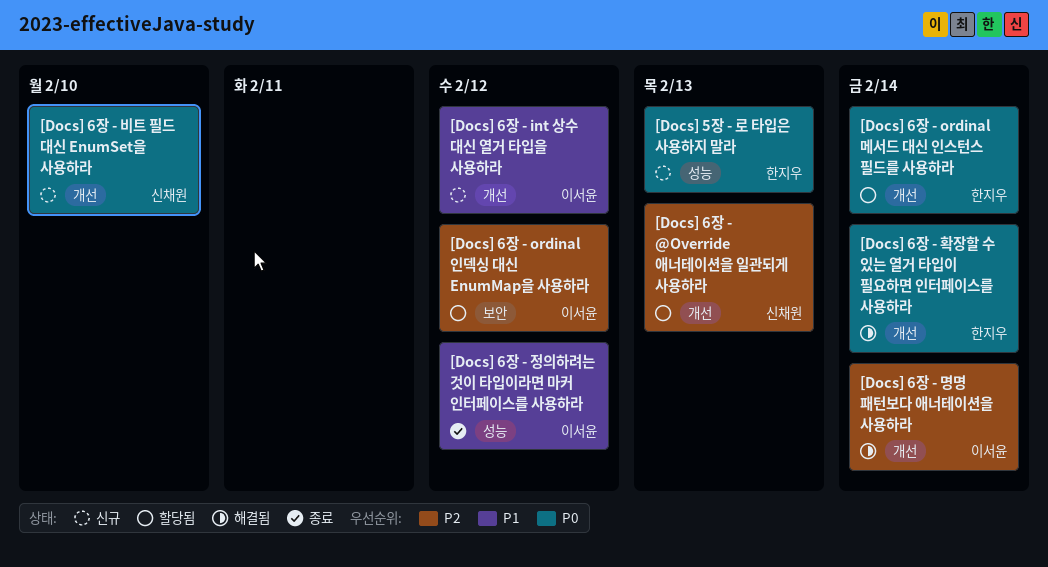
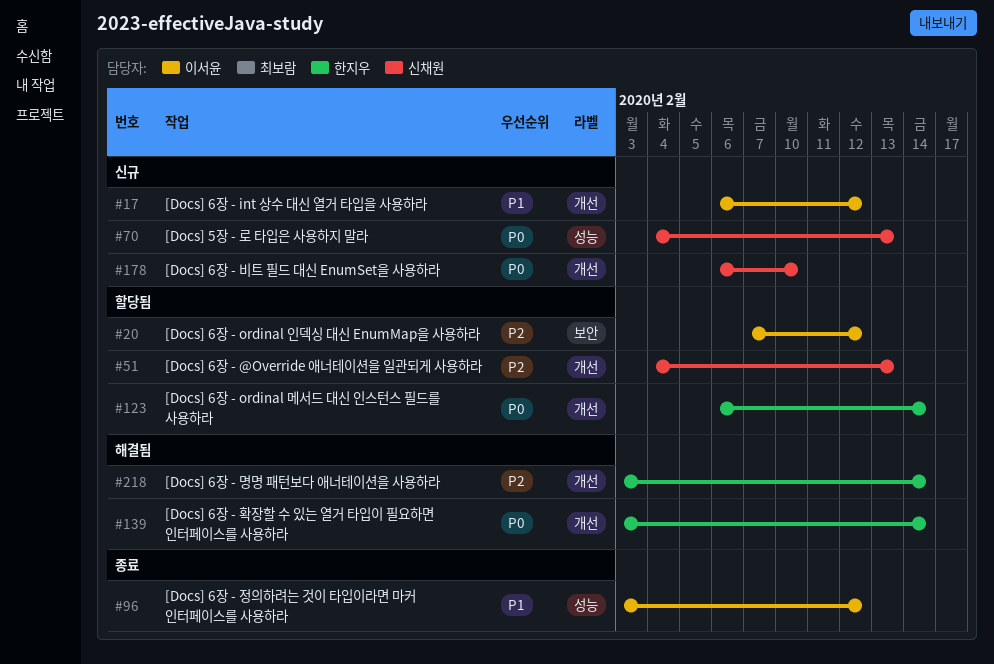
[Docs] 5장 - 로 타입은 사용하지 말라, owner: 한지우 -> 신채원
[Docs] 6장 - 명명 패턴보다 애너테이션을 사용하라, owner: 이서윤 -> 한지우

